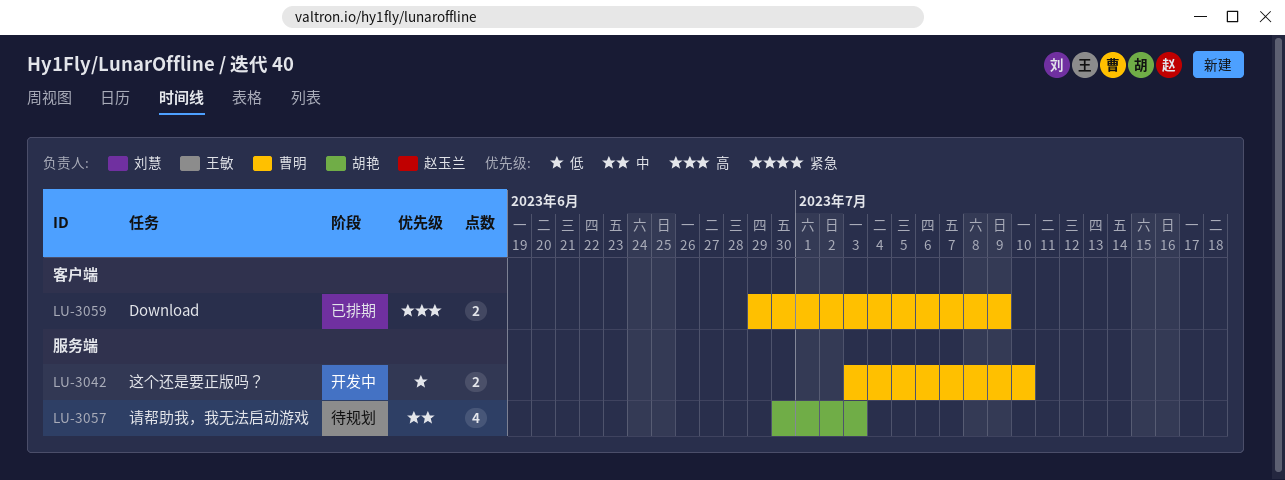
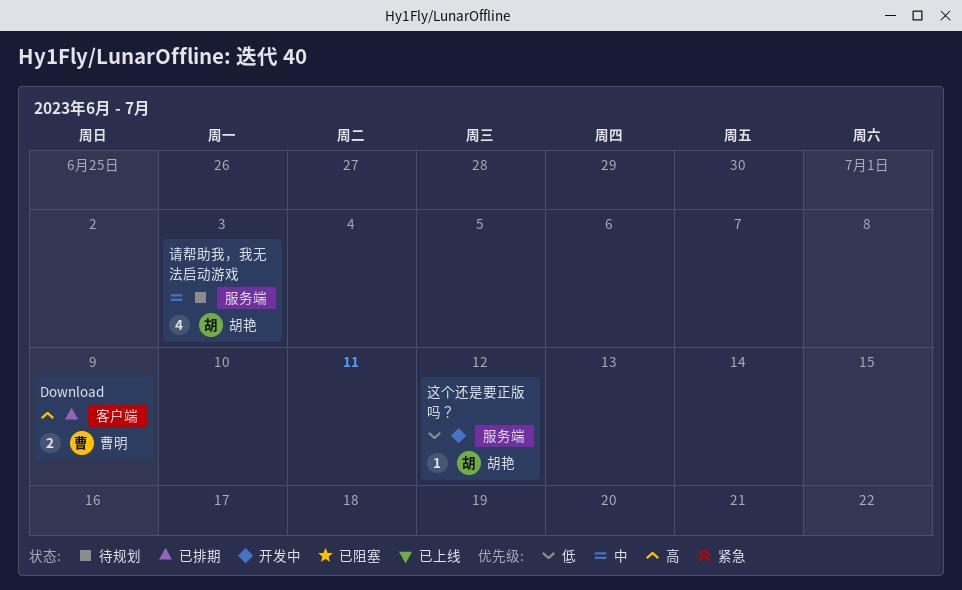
这个还是要正版吗？, owner: 曹明 -> 胡艳
这个还是要正版吗？, estimate: 2 -> 1
这个还是要正版吗？, due: Jul 10 -> Jul 12

